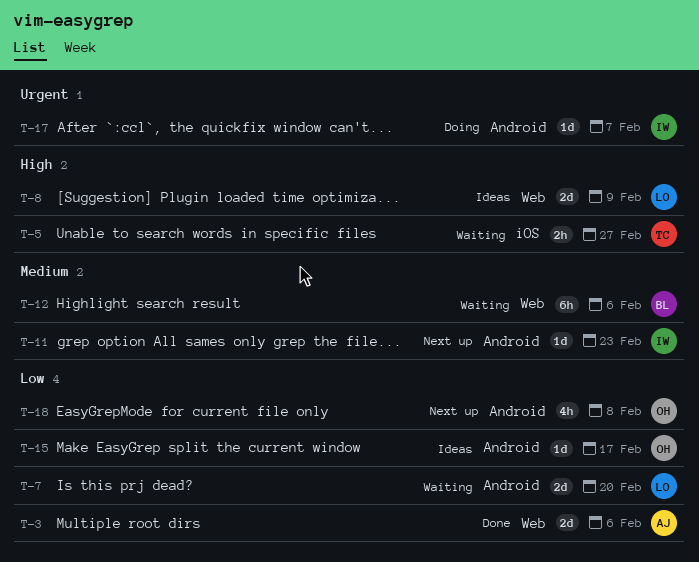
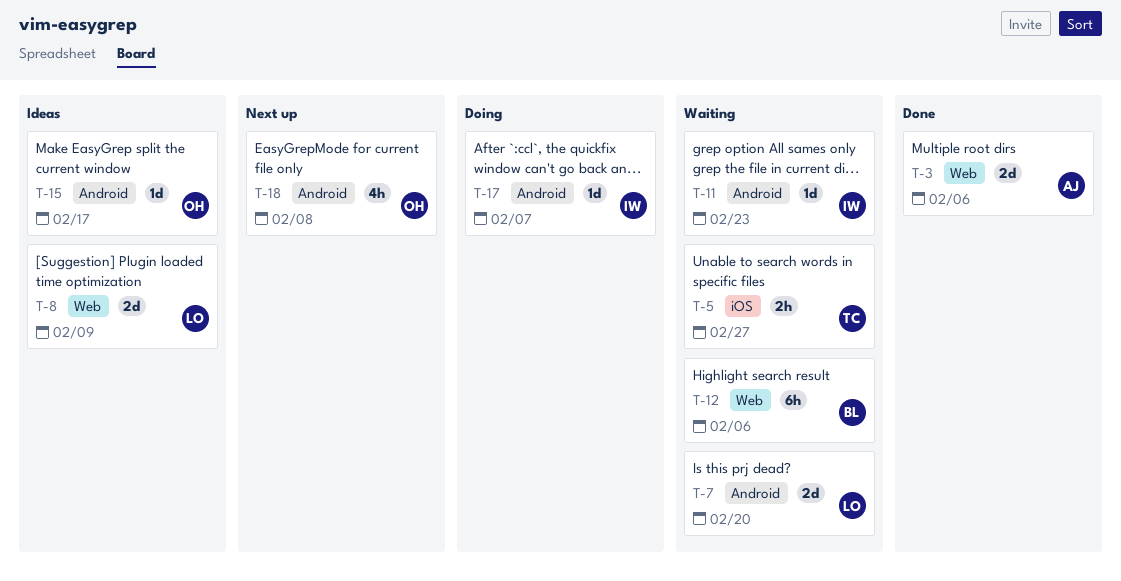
T-11, status: Next up -> Waiting

